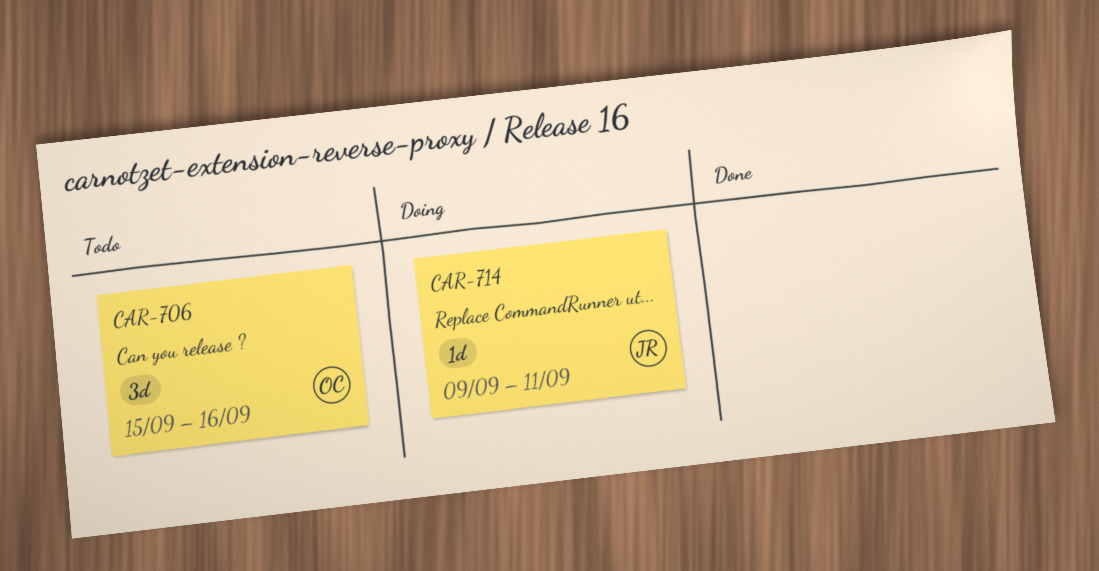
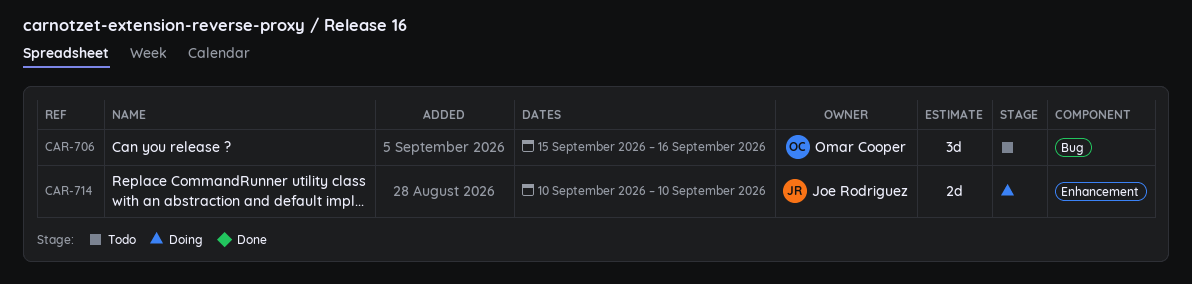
CAR-714, estimate: 1d -> 2d
CAR-714, start: Sep 9 -> Sep 10
CAR-714, due: Sep 11 -> Sep 10

